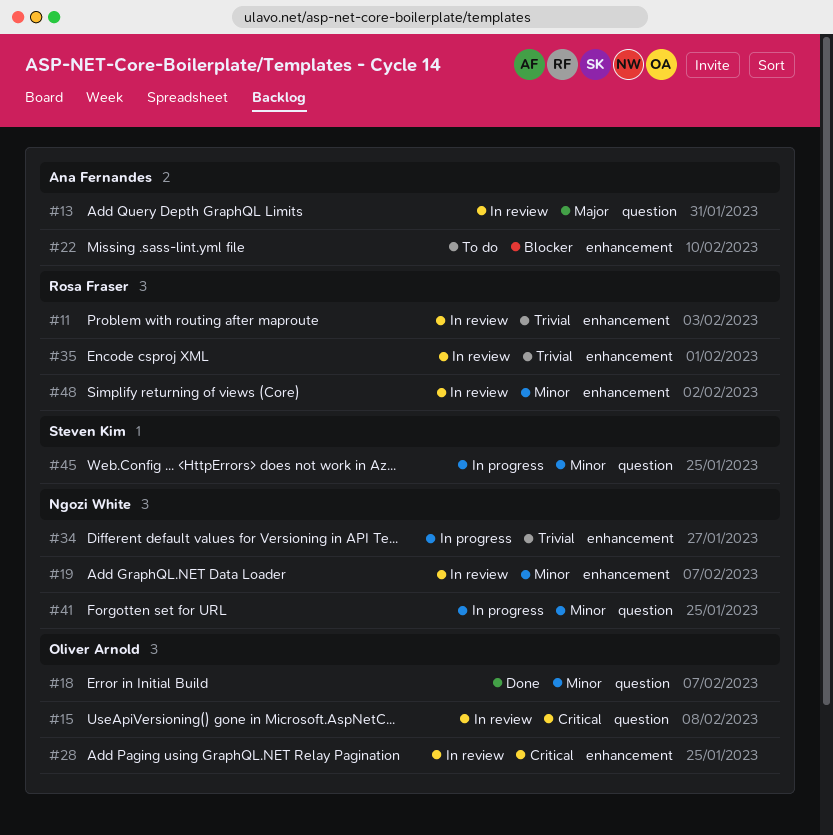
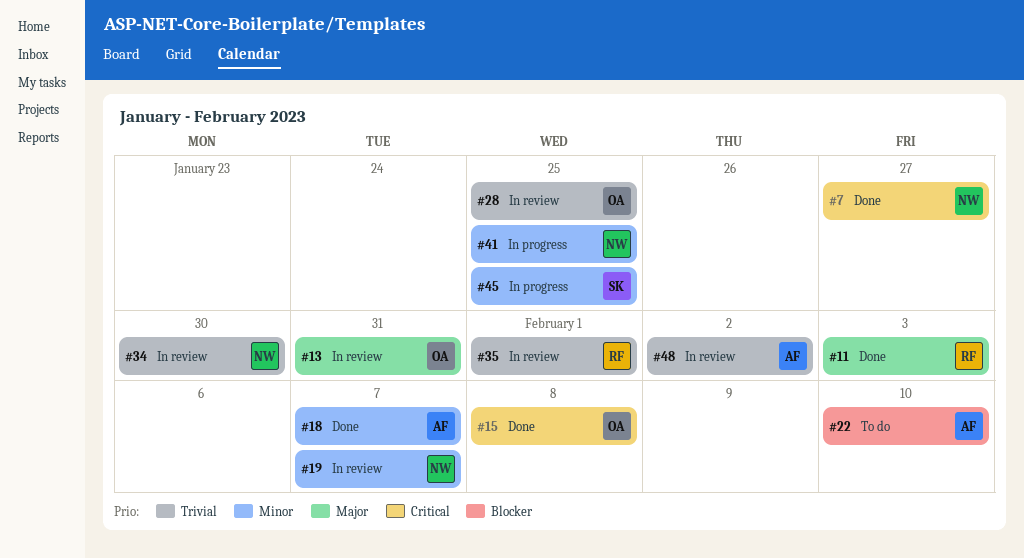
#7: none -> present
#11, status: In review -> Done
#11, priority: Trivial -> Major
#13, owner: Ana Fernandes -> Oliver Arnold
#15, status: In review -> Done
#18, owner: Oliver Arnold -> Ana Fernandes
#28, priority: Critical -> Trivial
#34, status: In progress -> In review
#34, due: Jan 27 -> Jan 30
#48, owner: Rosa Fraser -> Ana Fernandes
#48, priority: Minor -> Trivial

